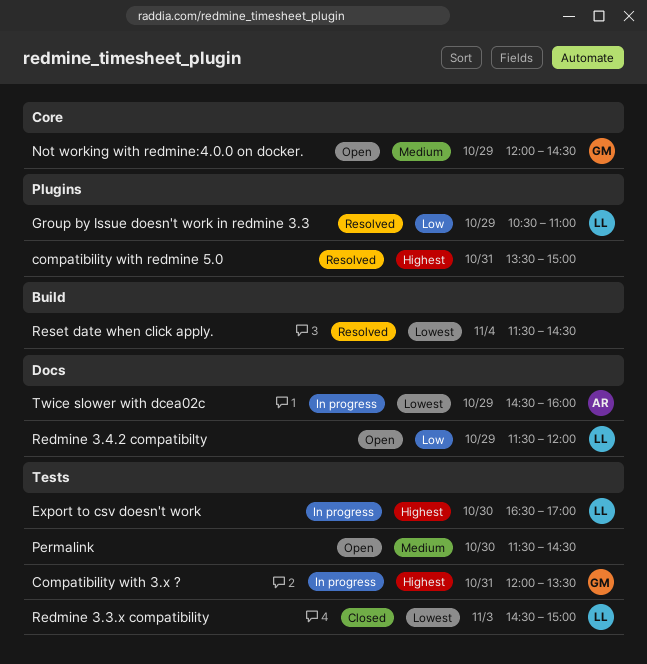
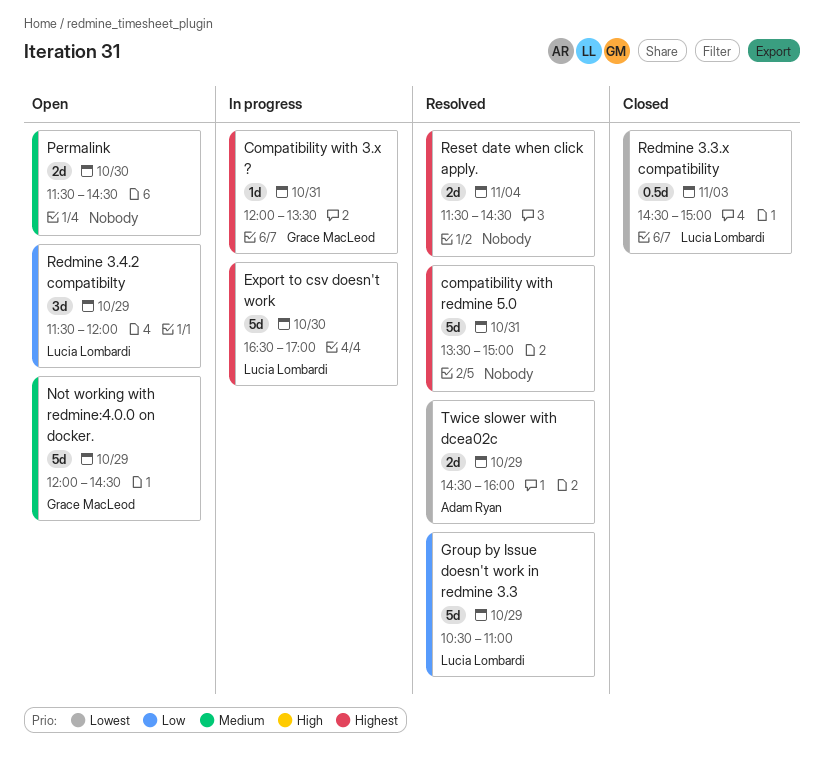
Reset date when click apply., priority: Lowest -> Highest
Twice slower with dcea02c, status: In progress -> Resolved

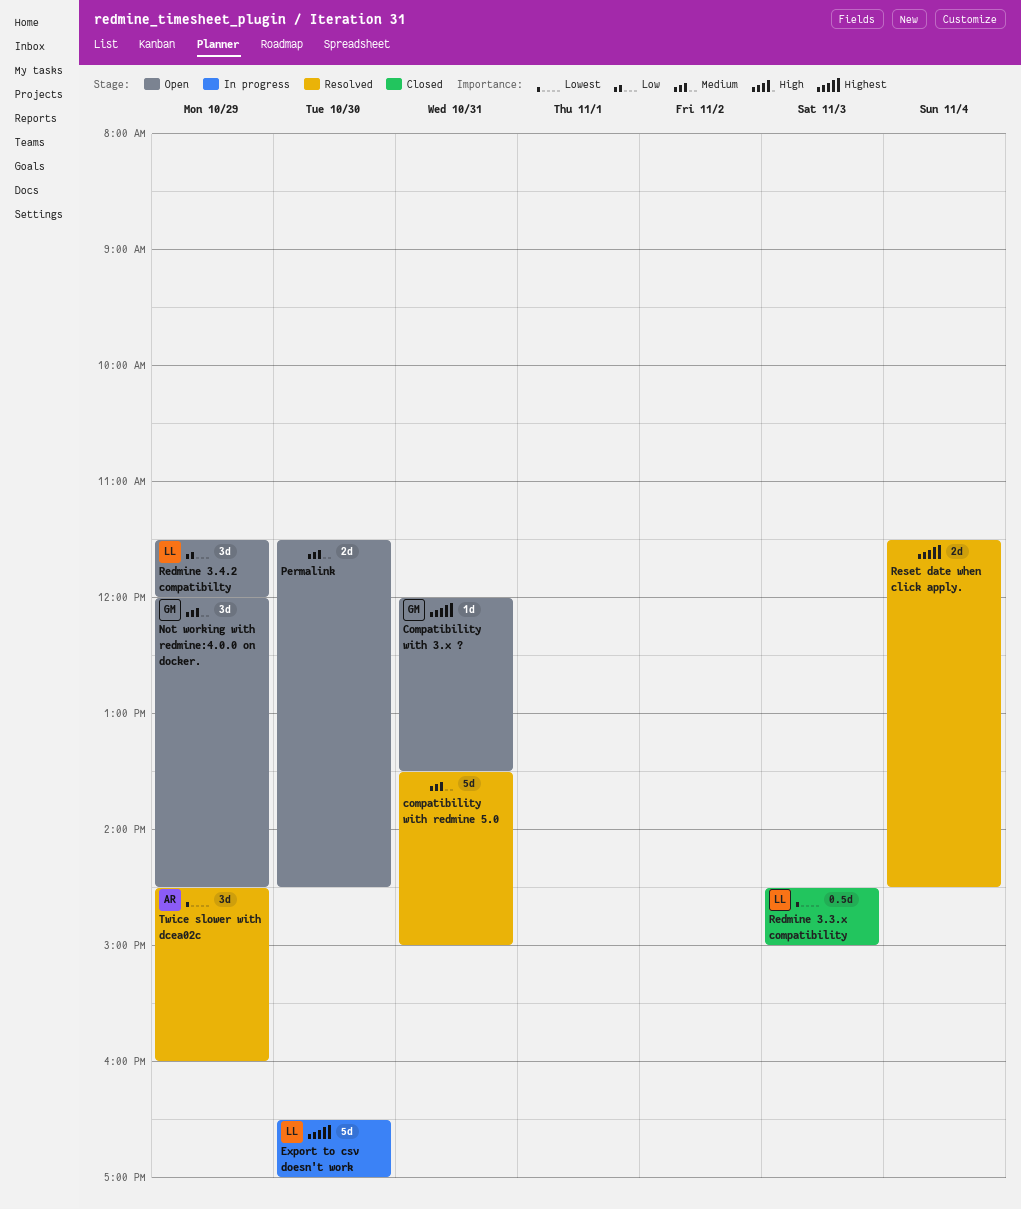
Compatibility with 3.x ?, status: In progress -> Open
compatibility with redmine 5.0, priority: Highest -> Medium
Group by Issue doesn't work in redmine 3.3: present -> none
Not working with redmine:4.0.0 on docker., estimate: 5d -> 3d
Twice slower with dcea02c, estimate: 2d -> 3d

